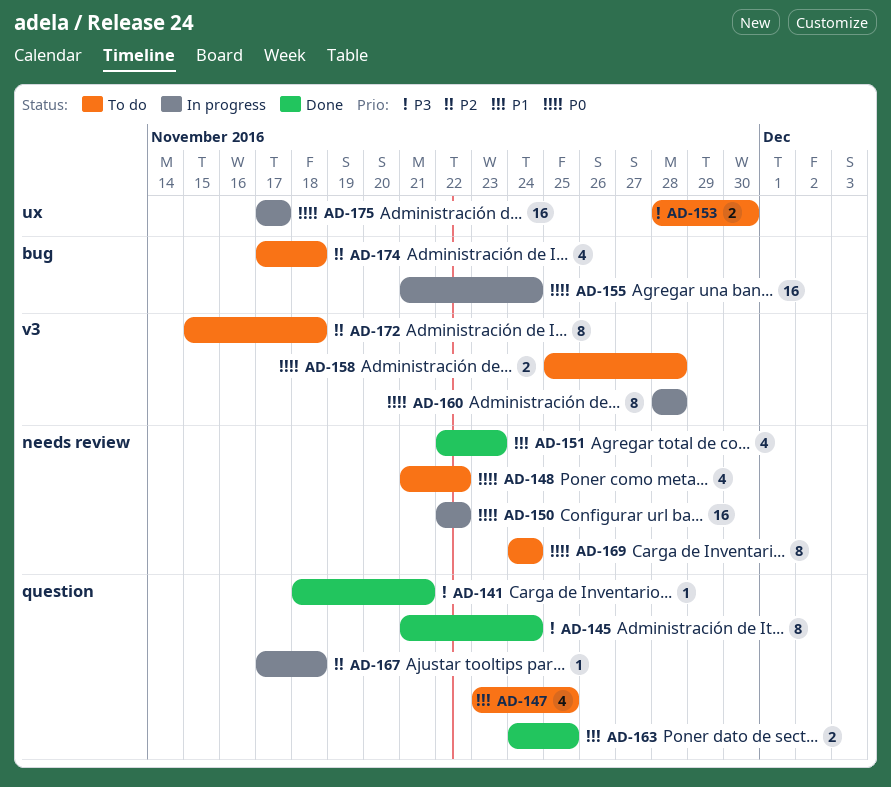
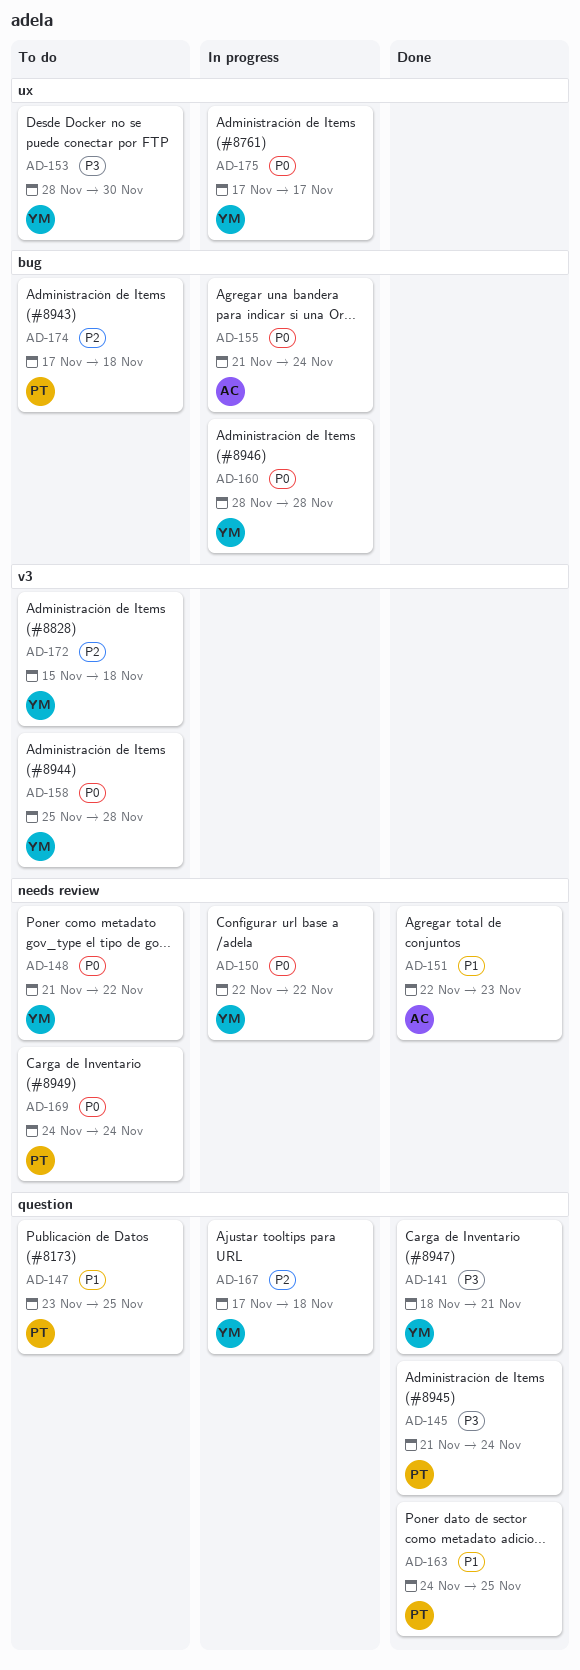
AD-160, label: v3 -> bug

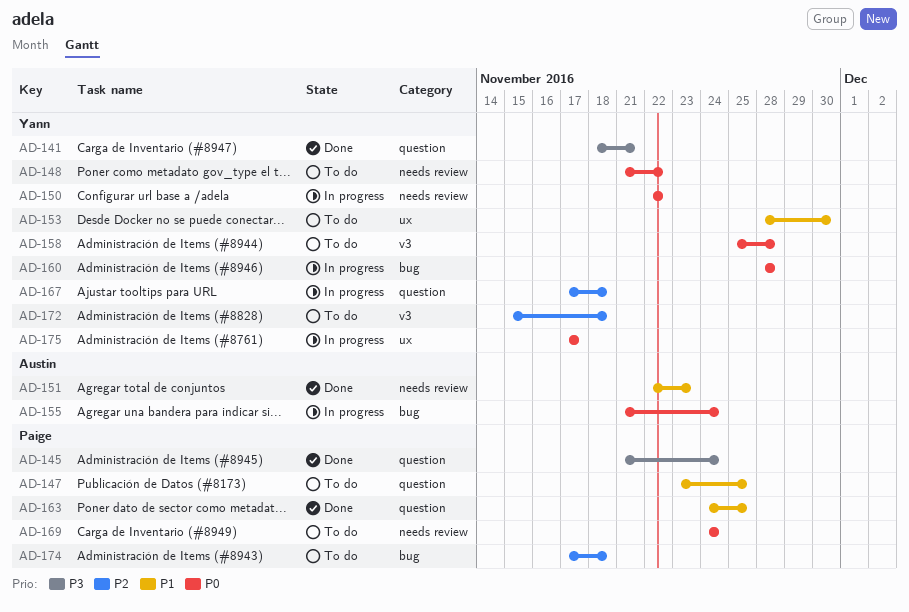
AD-153, priority: P3 -> P1

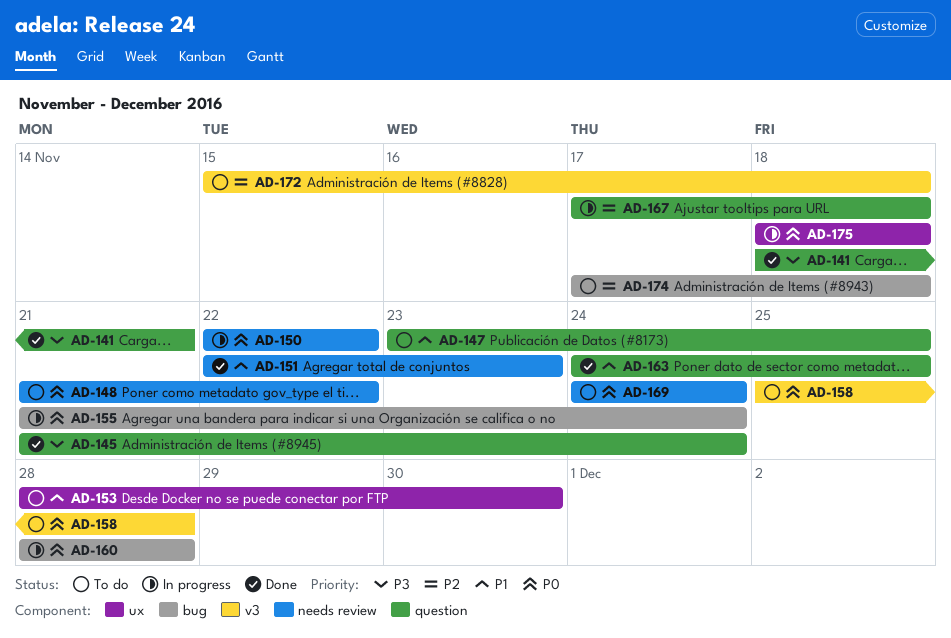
AD-175, start: Nov 17 -> Nov 18
AD-175, due: Nov 17 -> Nov 18

